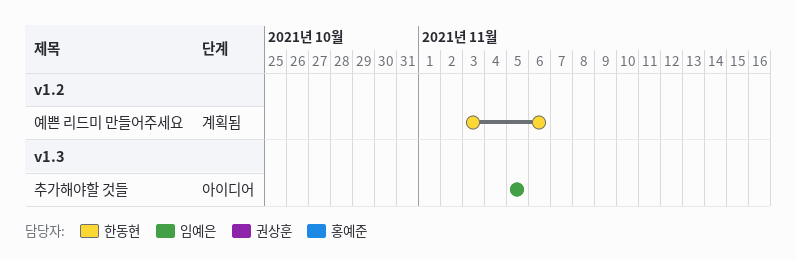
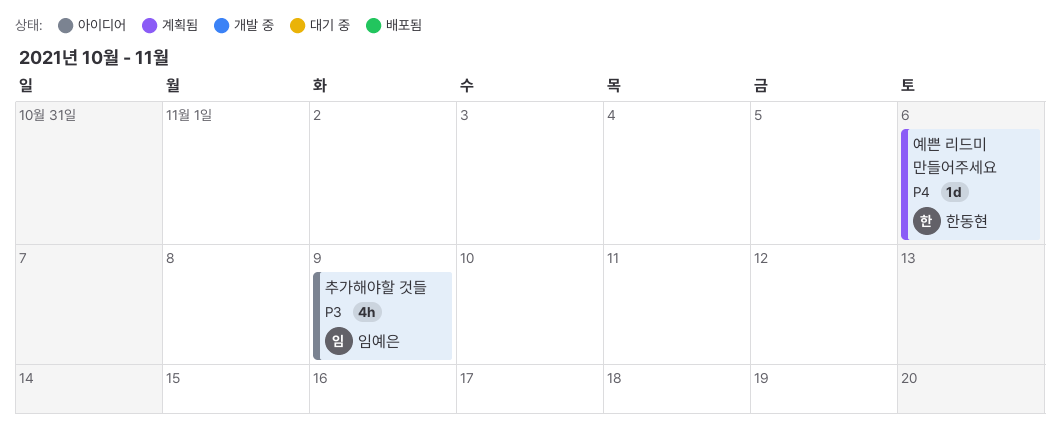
추가해야할 것들, due: Nov 5 -> Nov 9

